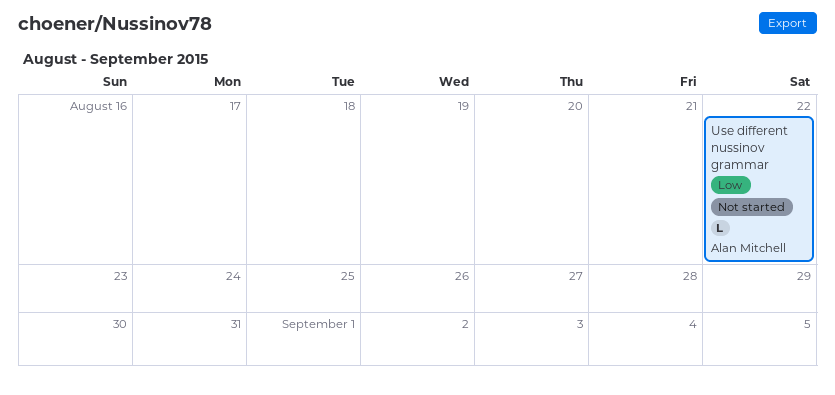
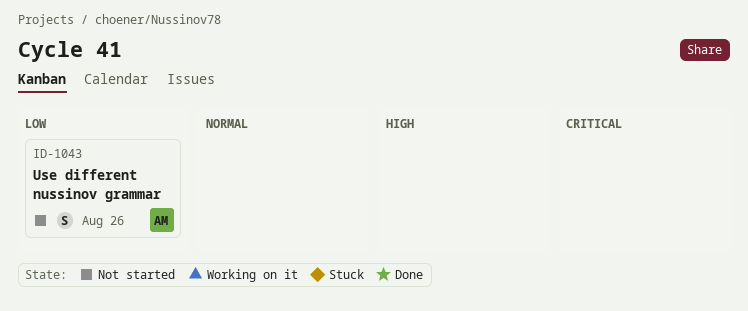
Use different nussinov grammar, estimate: L -> S
Use different nussinov grammar, due: Aug 22 -> Aug 26

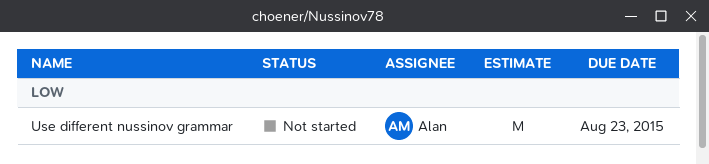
Use different nussinov grammar, estimate: S -> M
Use different nussinov grammar, due: Aug 26 -> Aug 23

